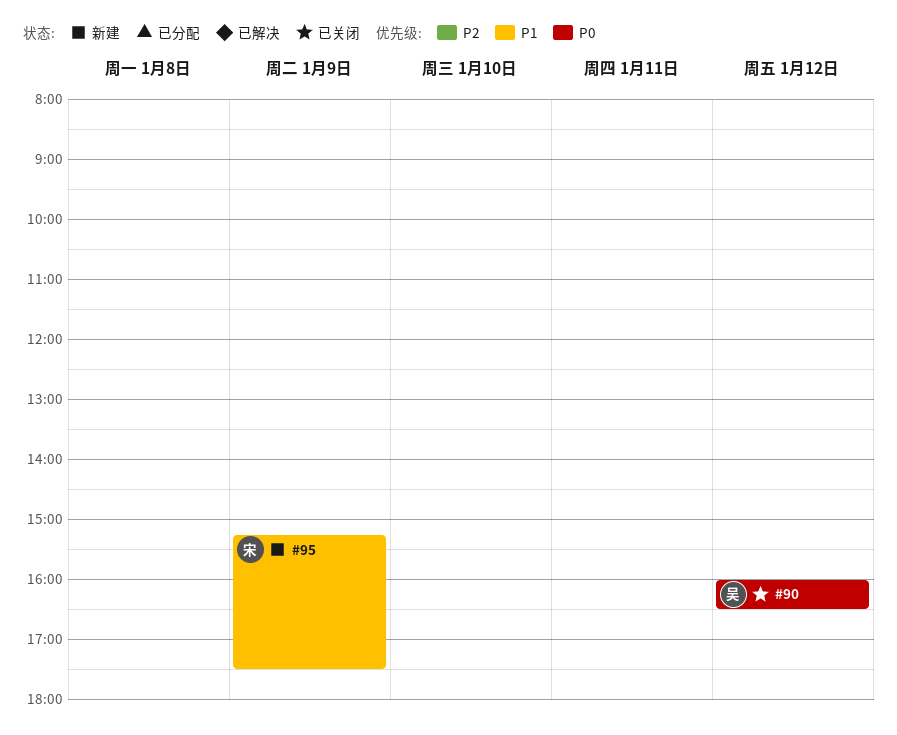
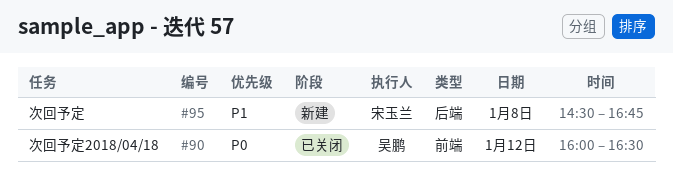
#95, day: Jan 9 -> Jan 8
#95, begins: 15:15 -> 14:30
#95, ends: 17:30 -> 16:45

